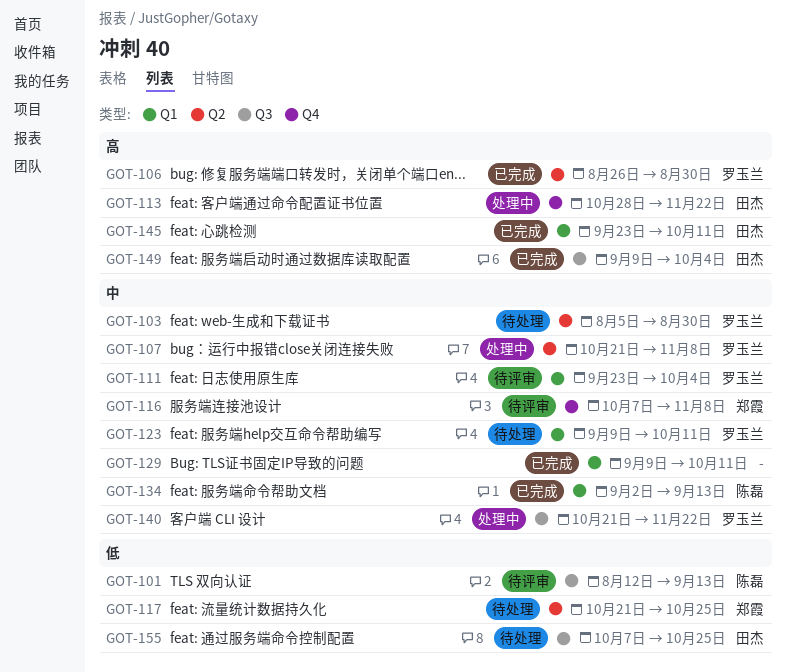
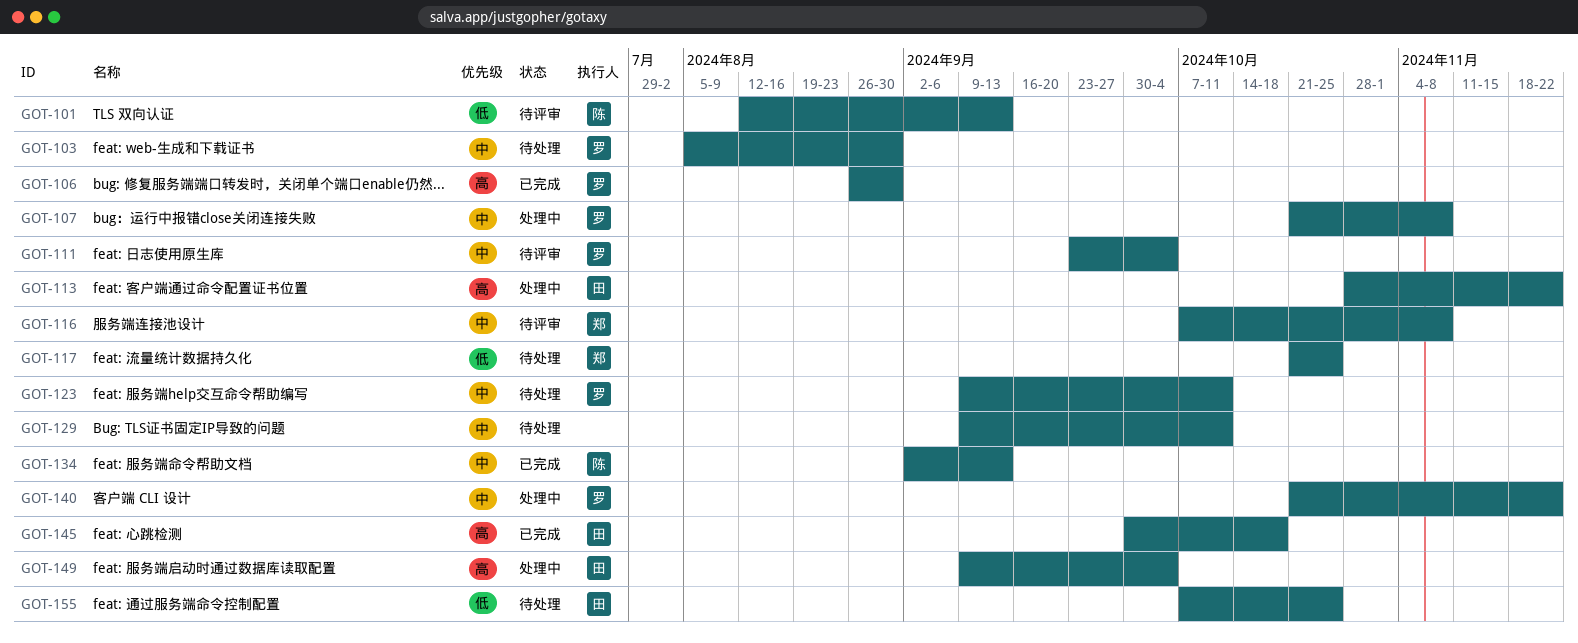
GOT-129, status: 已完成 -> 待处理
GOT-145, start: Sep 23 -> Sep 30
GOT-145, due: Oct 11 -> Oct 18
GOT-149, status: 已完成 -> 处理中

